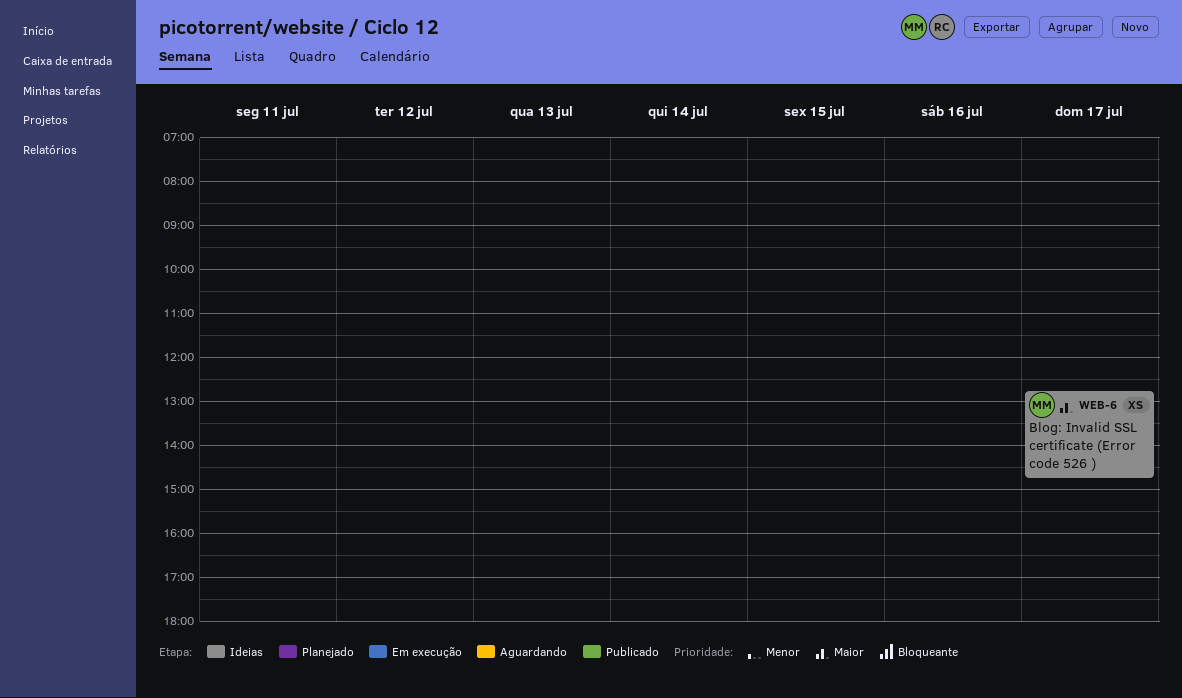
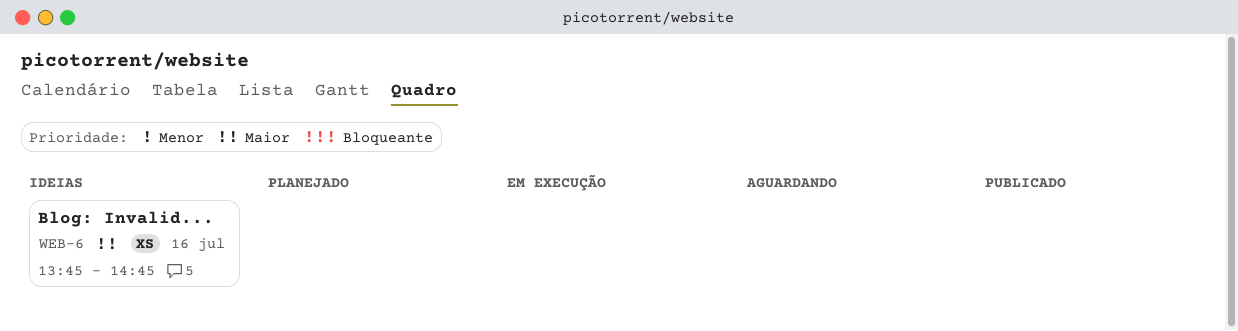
WEB-6, day: Jul 17 -> Jul 16
WEB-6, begins: 12:45 -> 13:45

